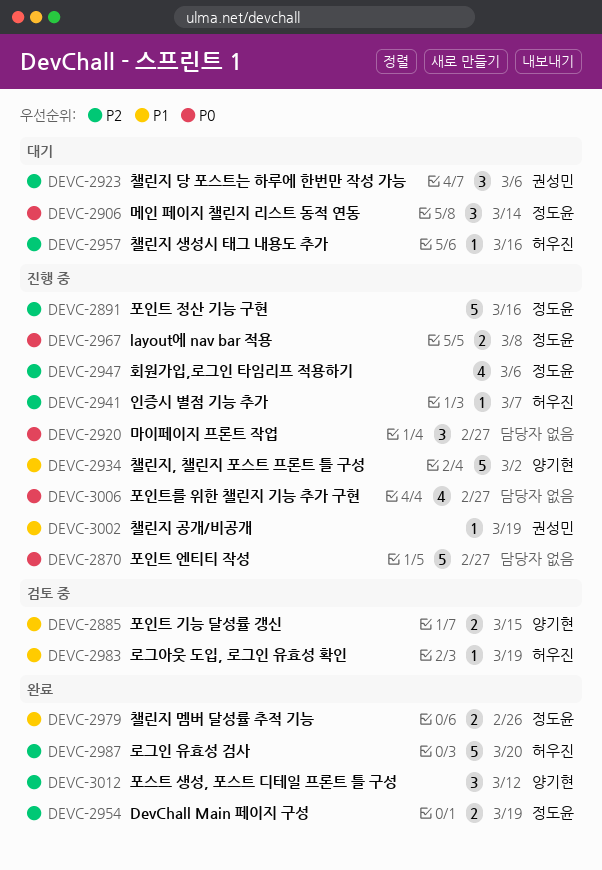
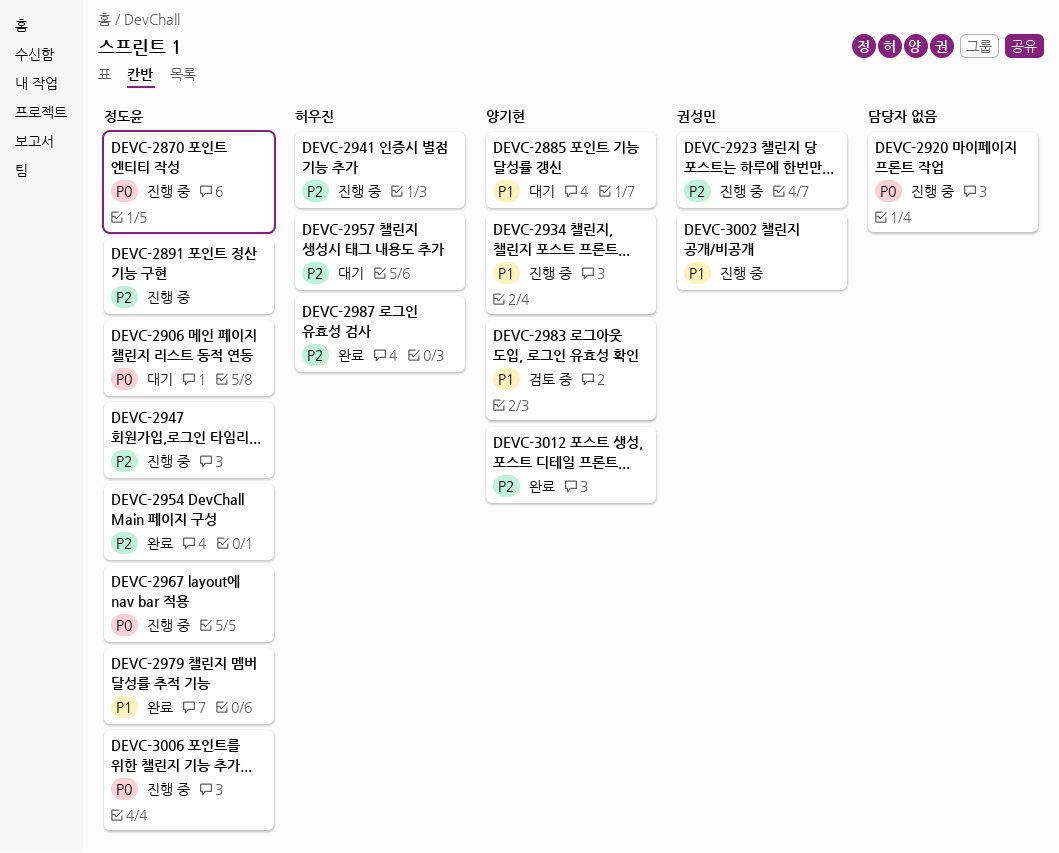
DEVC-2870, owner: none -> 정도윤
DEVC-2885, status: 검토 중 -> 대기
DEVC-2923, status: 대기 -> 진행 중
DEVC-2983, owner: 허우진 -> 양기현
DEVC-3006, owner: none -> 정도윤

